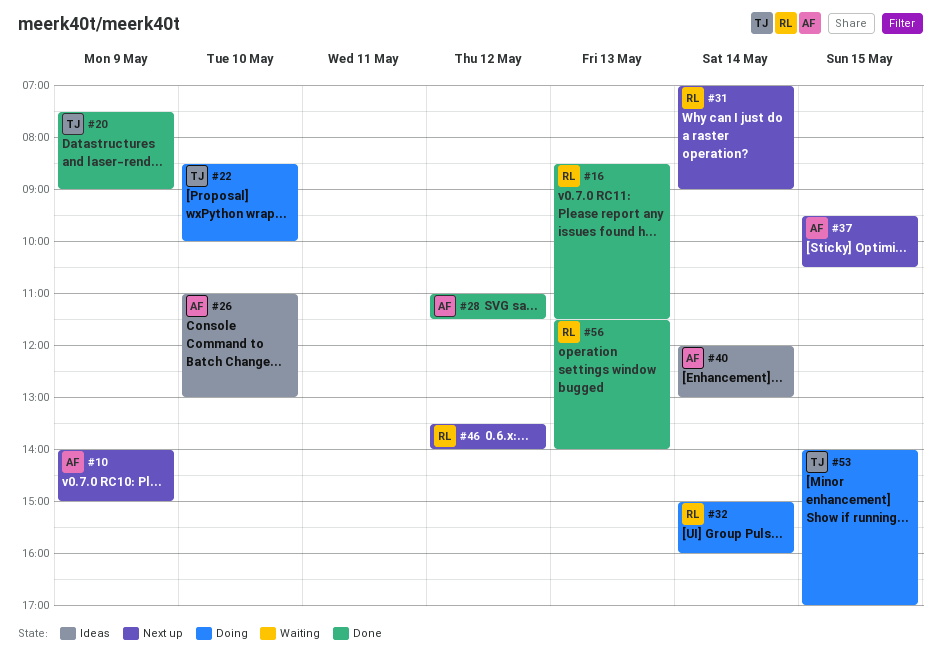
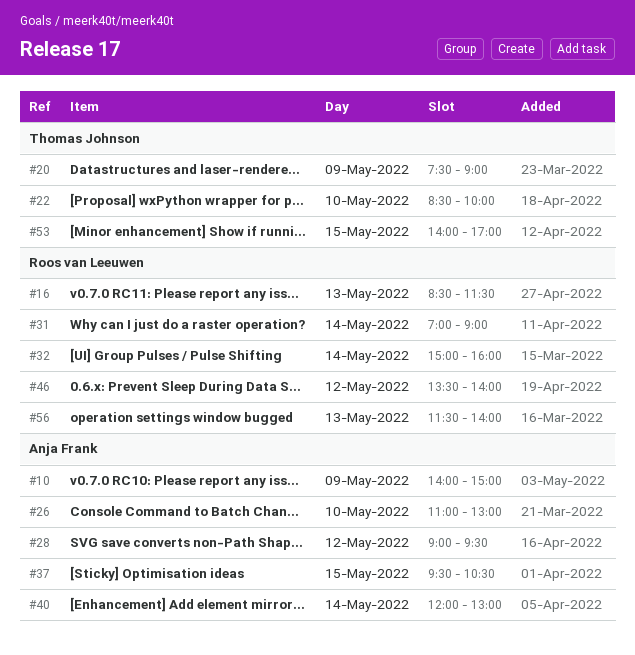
#28, begins: 11:00 -> 09:00
#28, ends: 11:30 -> 09:30

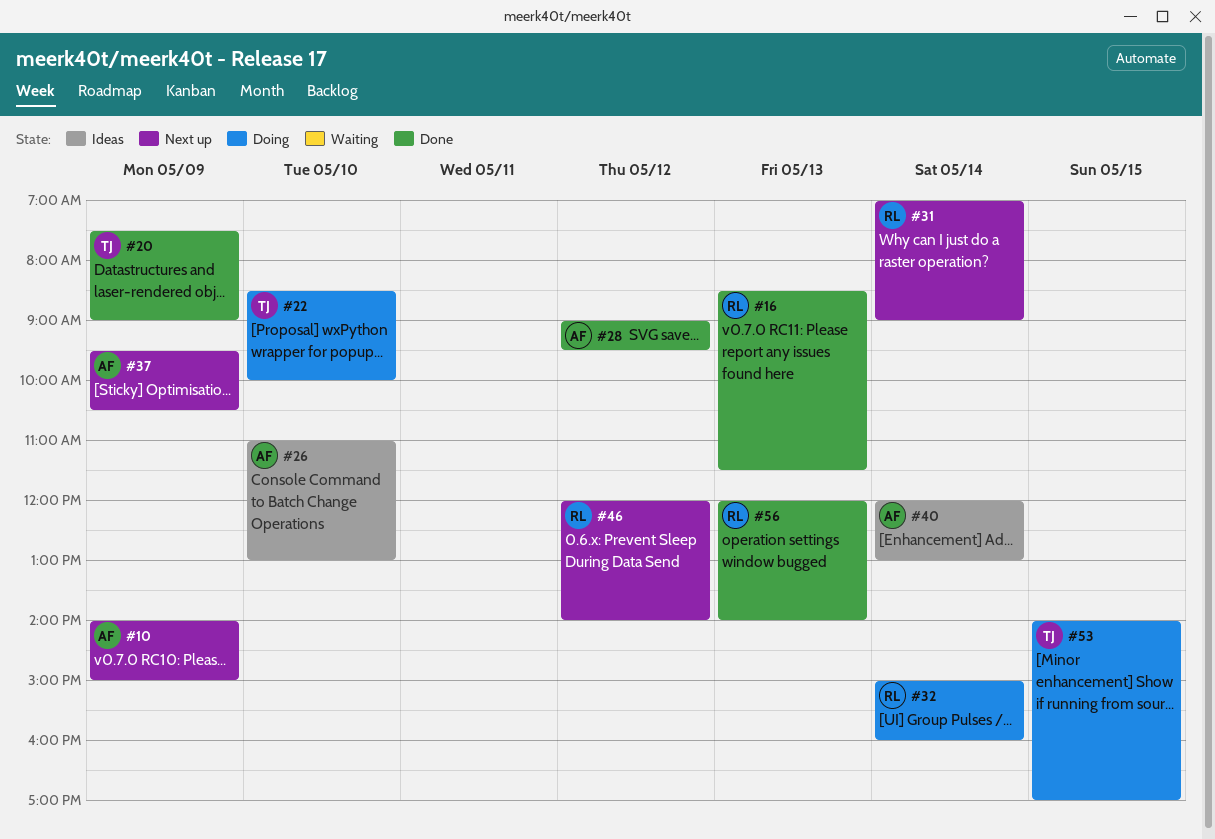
#37, day: May 15 -> May 9
#46, begins: 13:30 -> 12:00
#56, begins: 11:30 -> 12:00

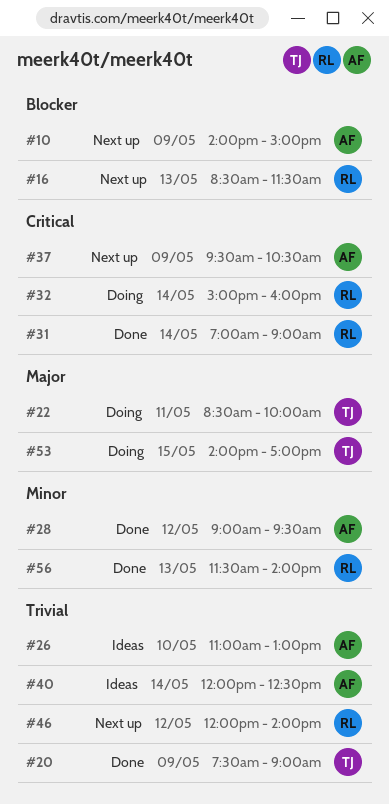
#16, status: Done -> Next up
#22, day: May 10 -> May 11
#31, status: Next up -> Done
#40, ends: 13:00 -> 12:30
#56, begins: 12:00 -> 11:30

